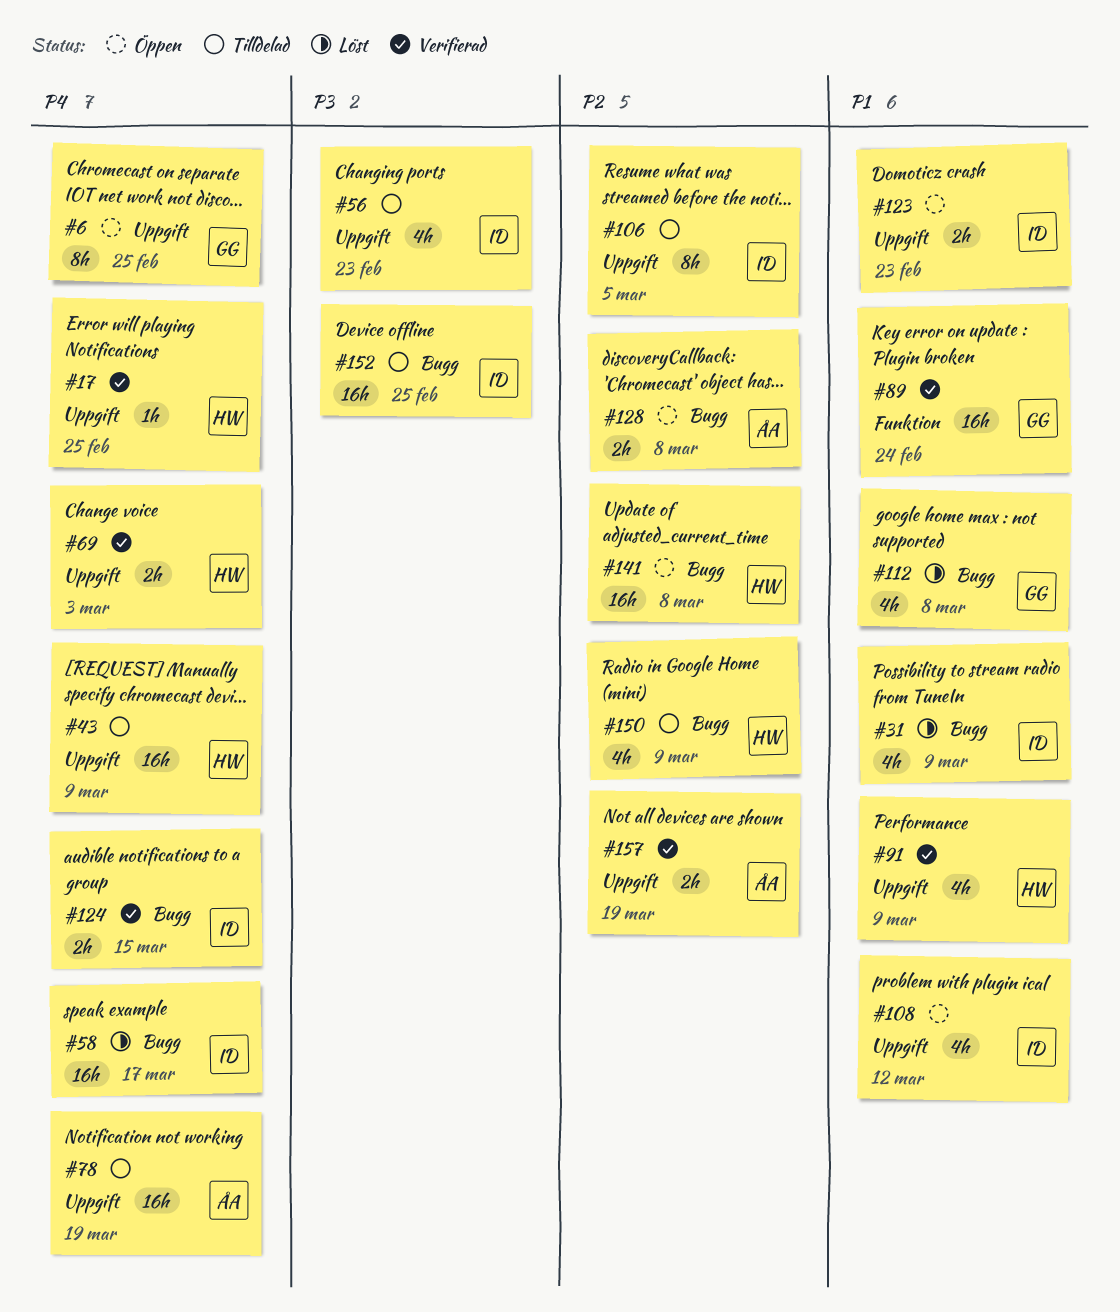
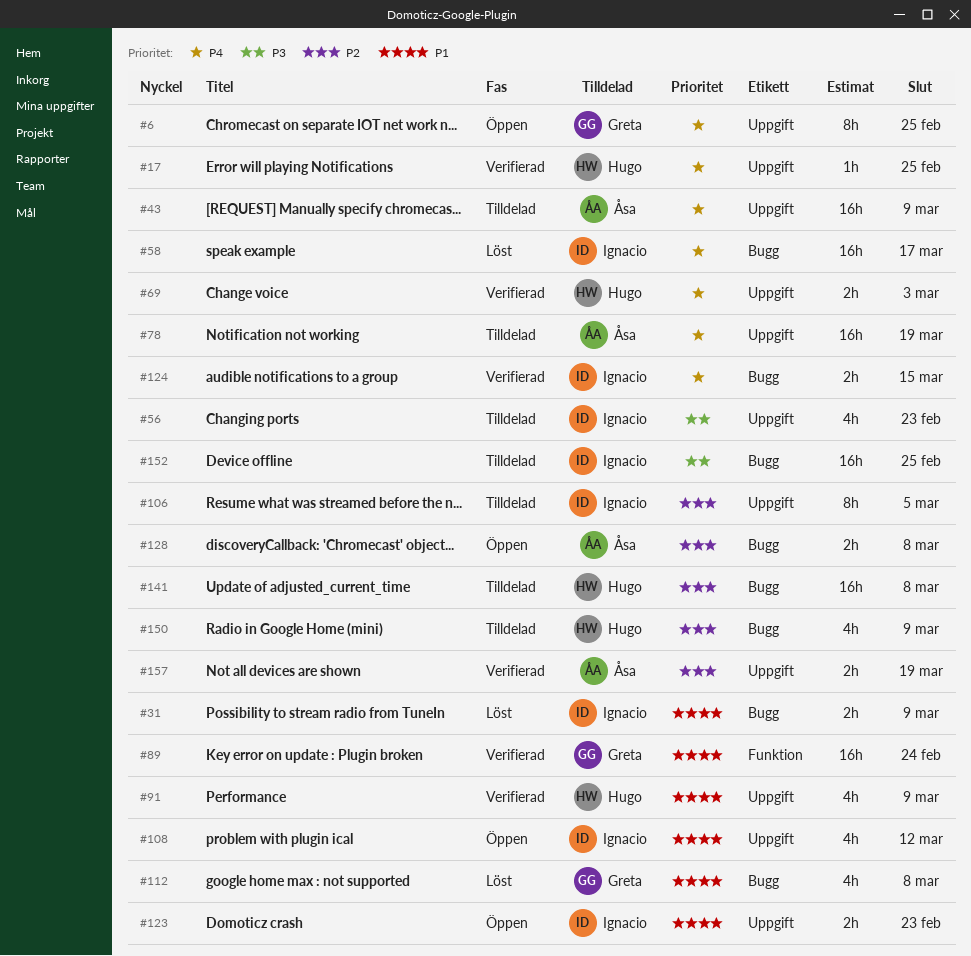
#31, estimate: 4h -> 2h
#43, owner: Hugo -> Åsa
#141, status: Öppen -> Tilldelad

